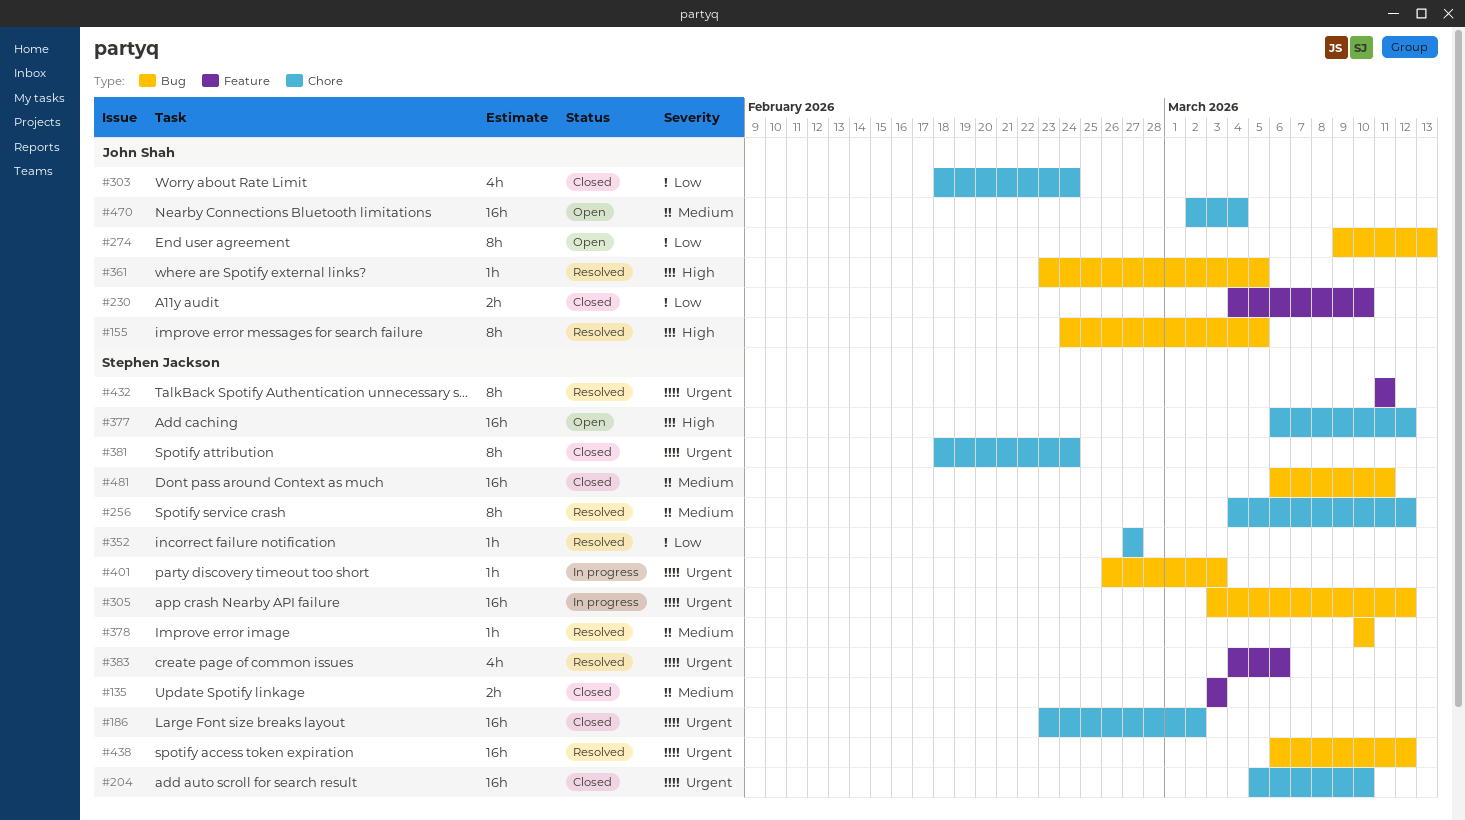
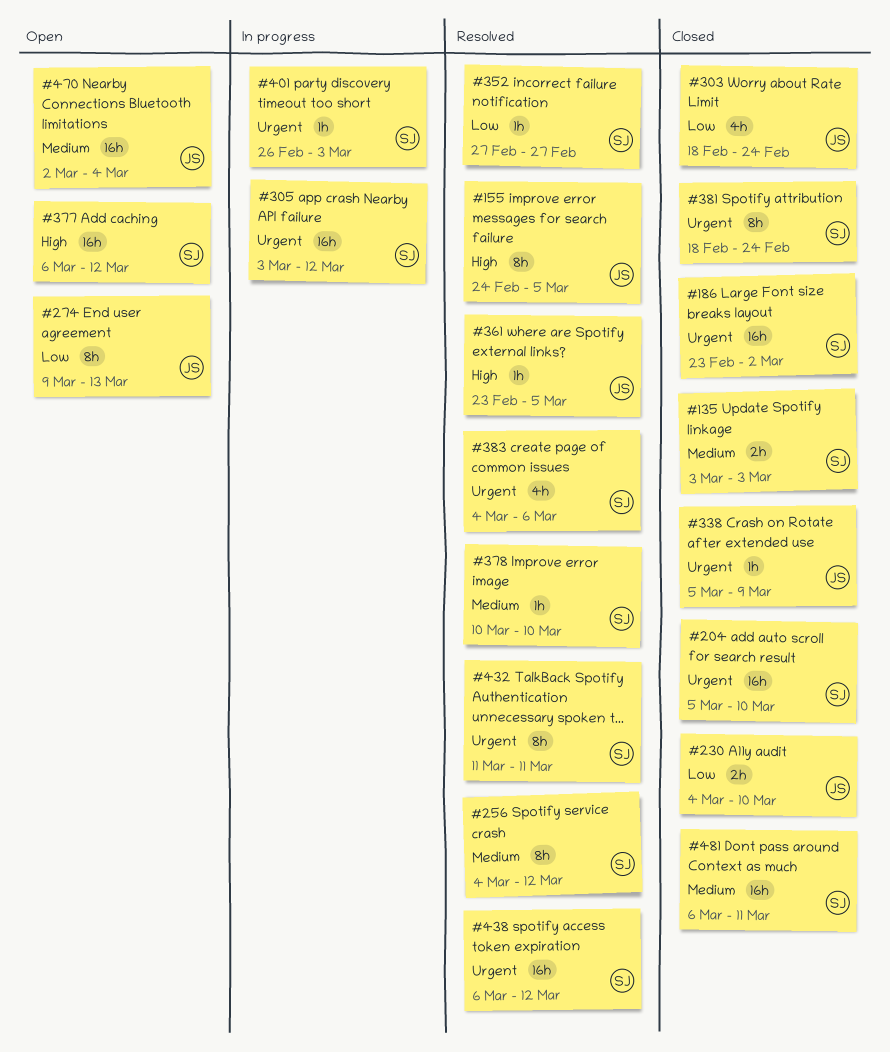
#338: none -> present

